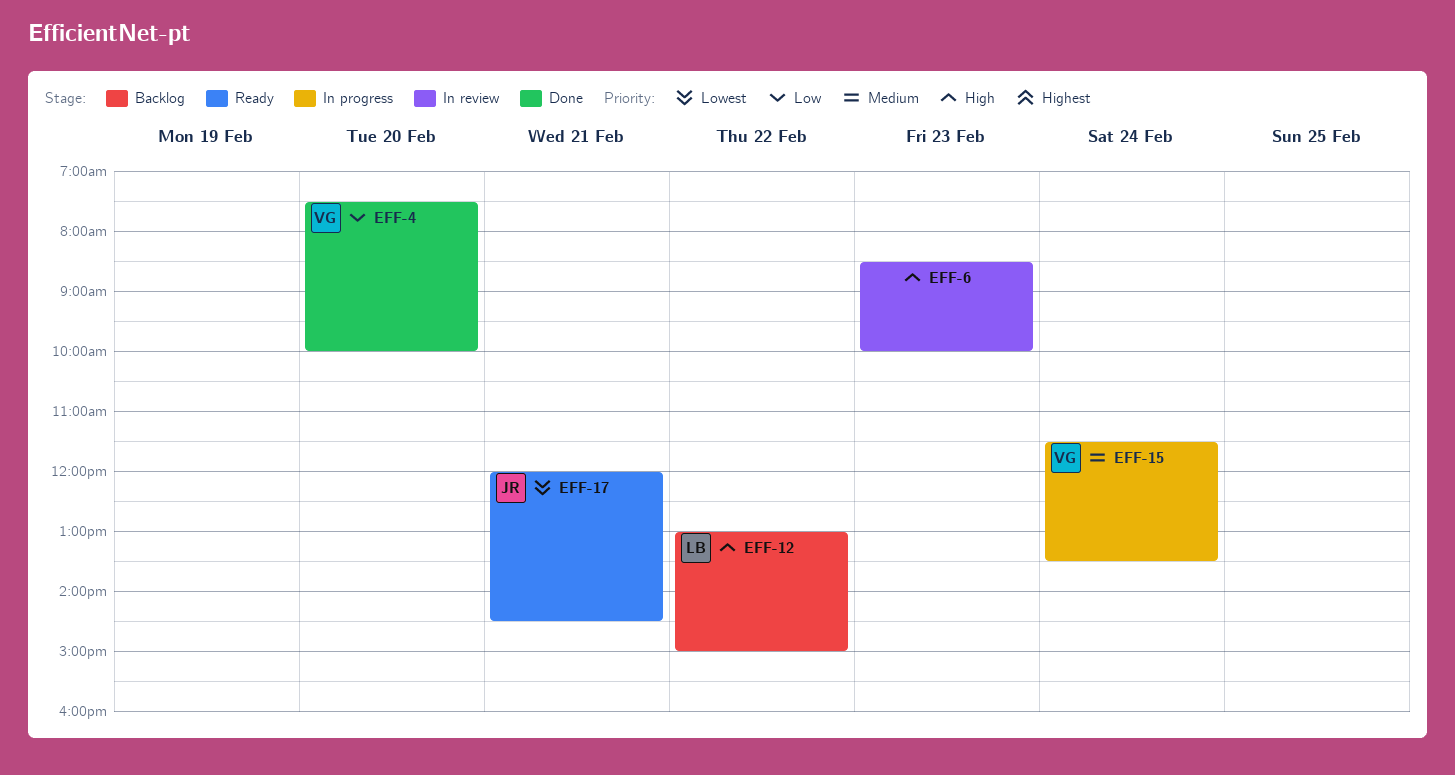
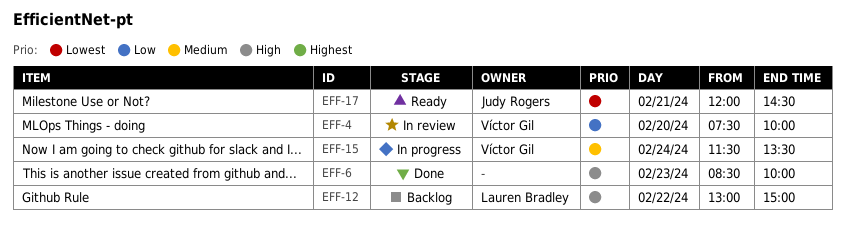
EFF-4, status: Done -> In review
EFF-6, status: In review -> Done

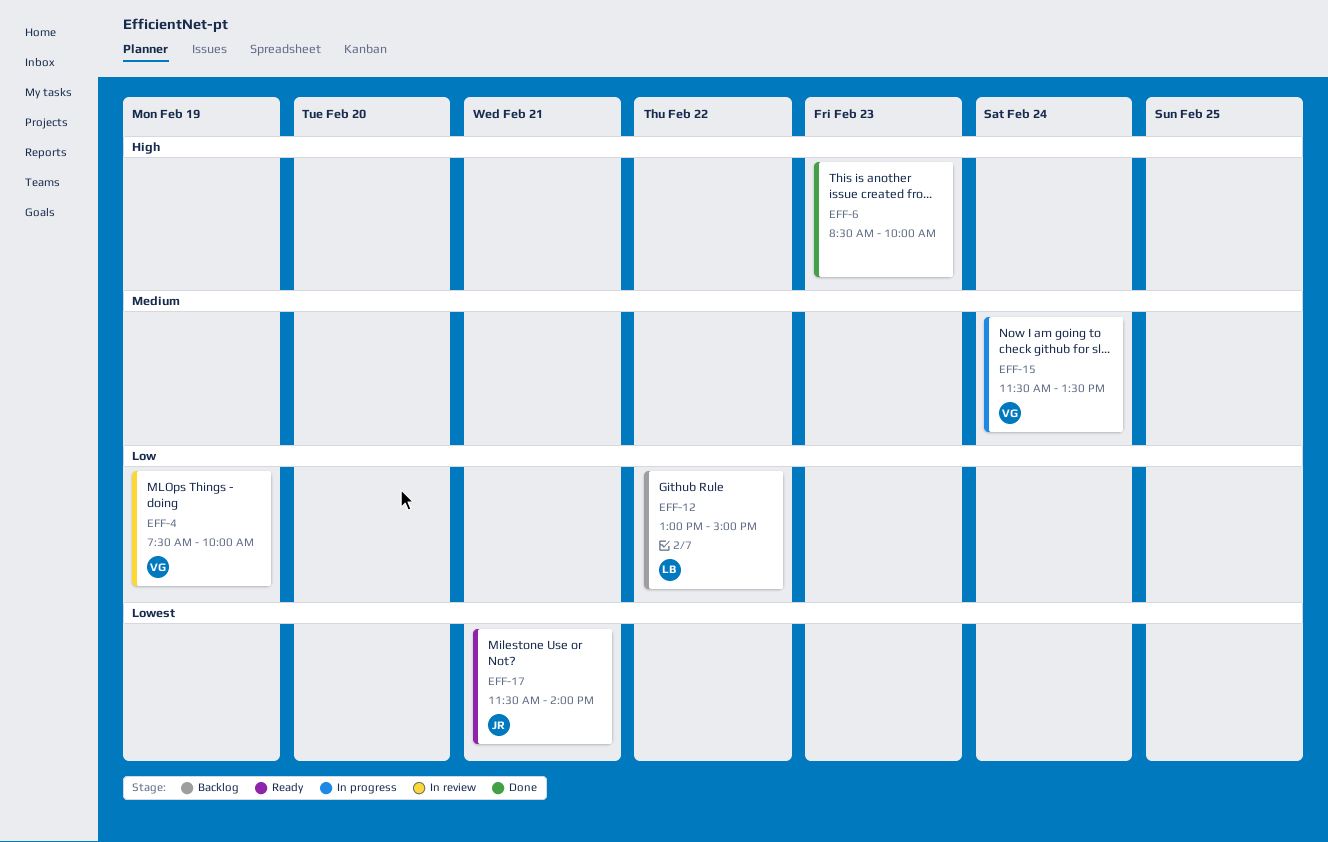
EFF-4, day: Feb 20 -> Feb 19
EFF-12, priority: High -> Low
EFF-17, begins: 12:00 -> 11:30
EFF-17, ends: 14:30 -> 14:00

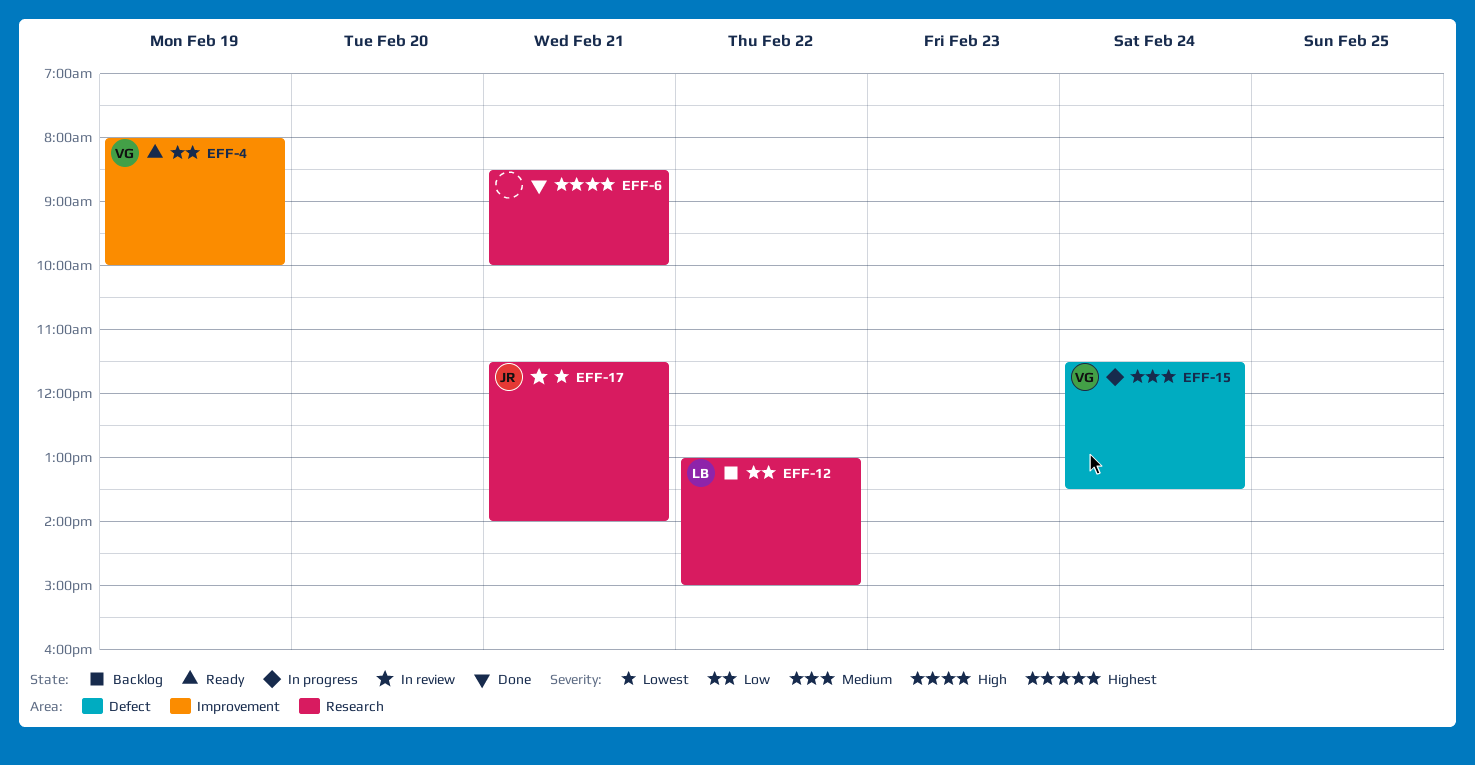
EFF-4, status: In review -> Ready
EFF-4, begins: 07:30 -> 08:00
EFF-6, day: Feb 23 -> Feb 21
EFF-17, status: Ready -> In review

